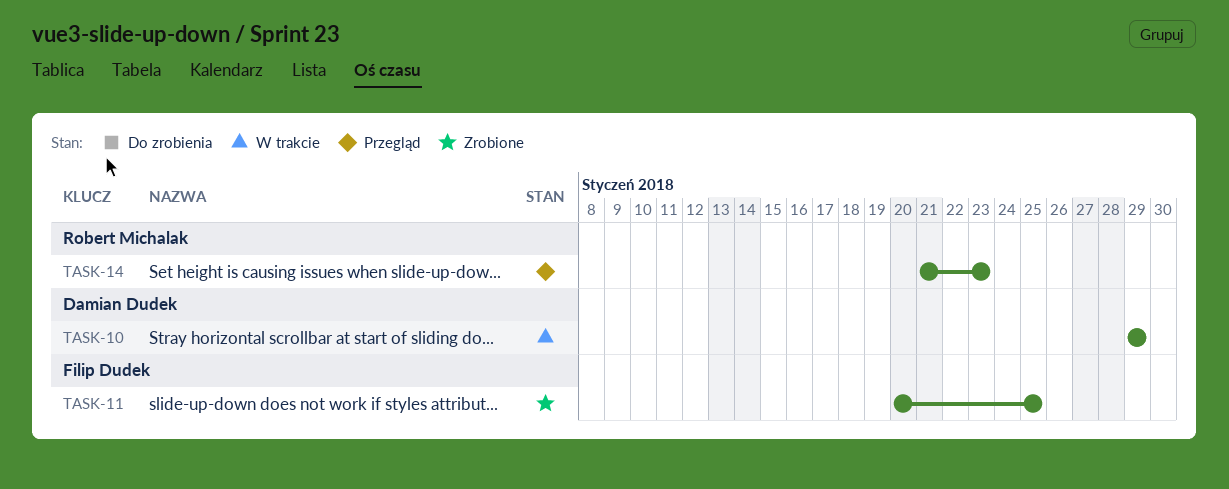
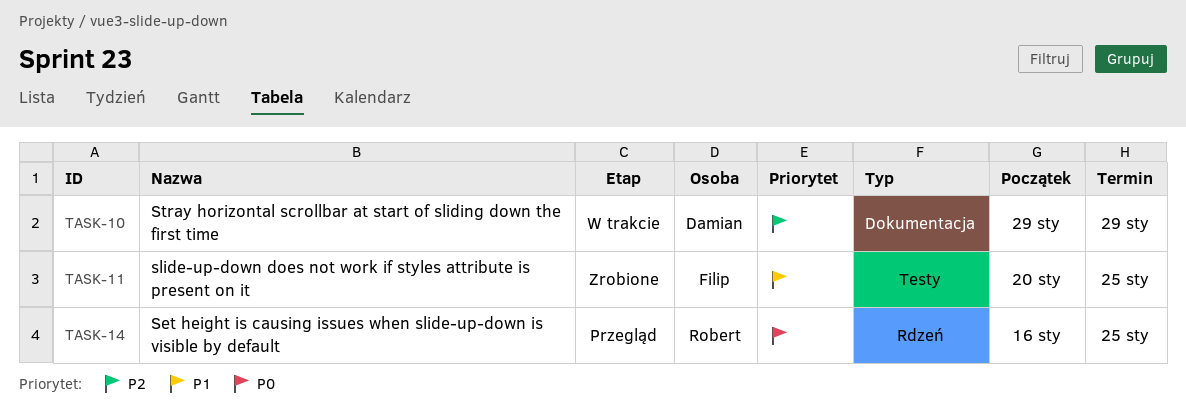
TASK-14, start: Jan 21 -> Jan 16
TASK-14, due: Jan 23 -> Jan 25

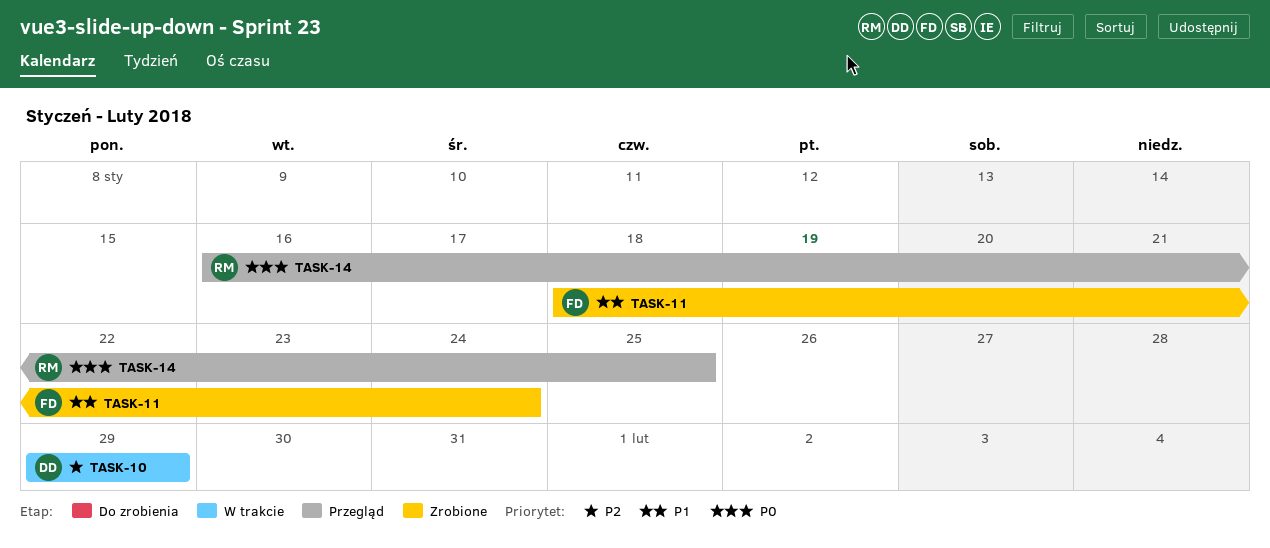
TASK-11, start: Jan 20 -> Jan 18
TASK-11, due: Jan 25 -> Jan 24

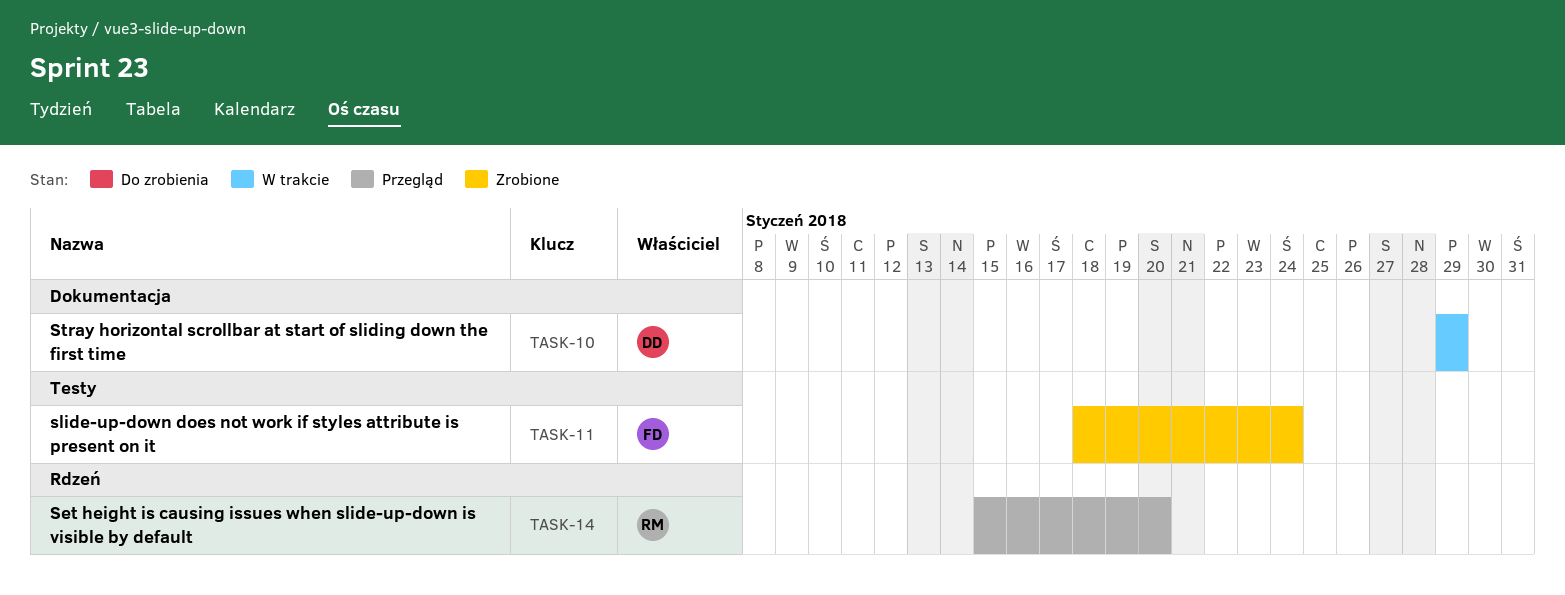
TASK-14, start: Jan 16 -> Jan 15
TASK-14, due: Jan 25 -> Jan 20

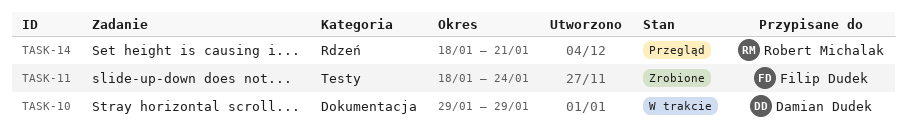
TASK-14, start: Jan 15 -> Jan 18
TASK-14, due: Jan 20 -> Jan 21

